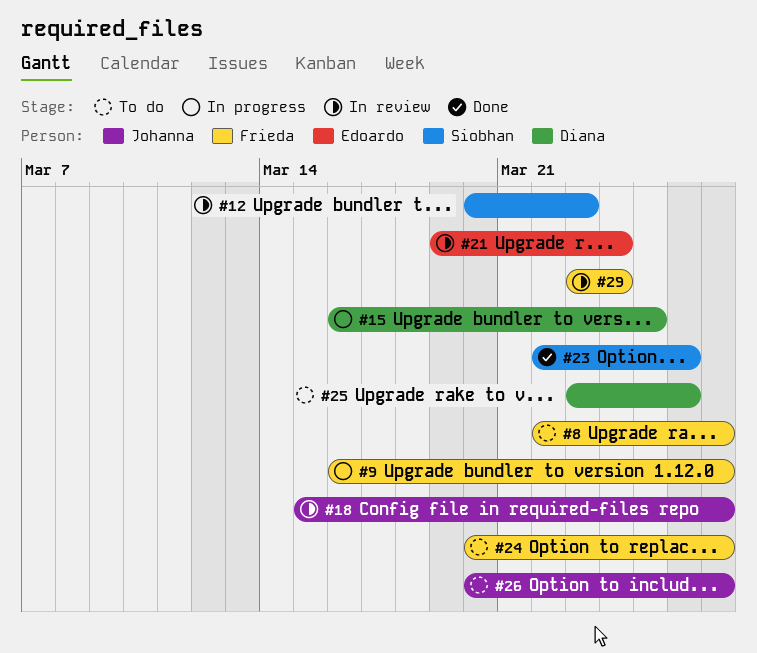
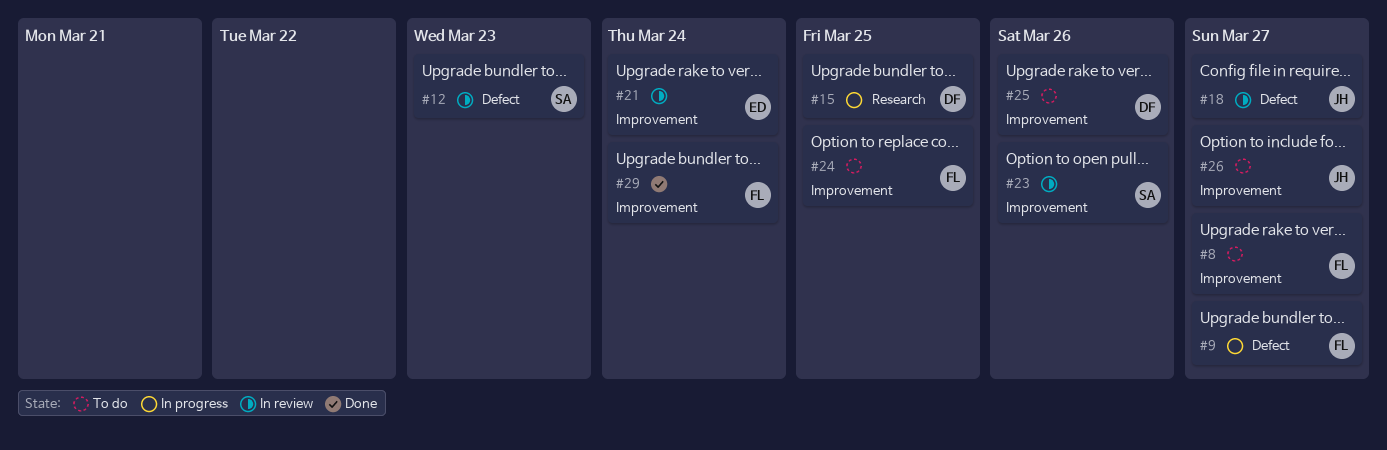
#23, status: Done -> In review
#24, due: Mar 27 -> Mar 25
#29, status: In review -> Done

